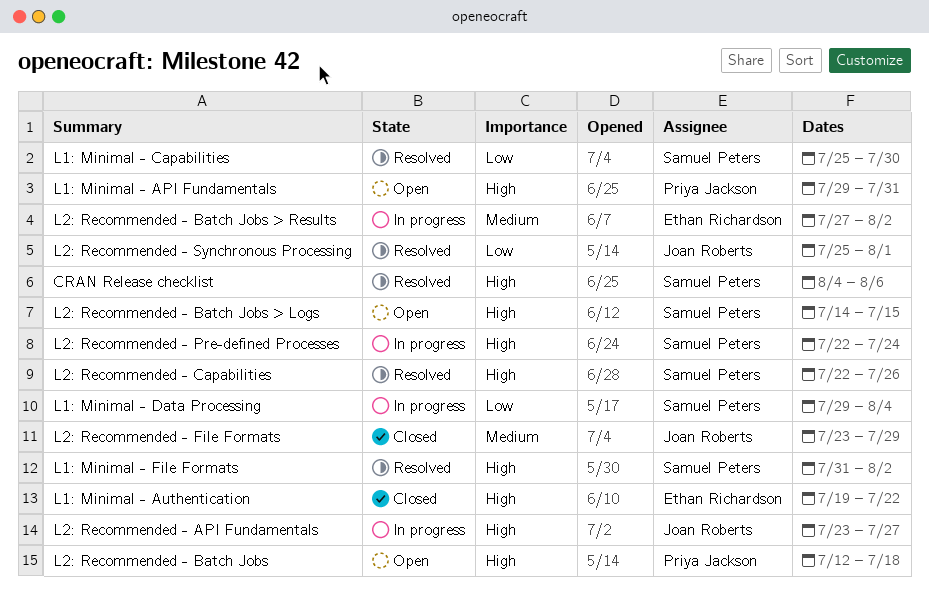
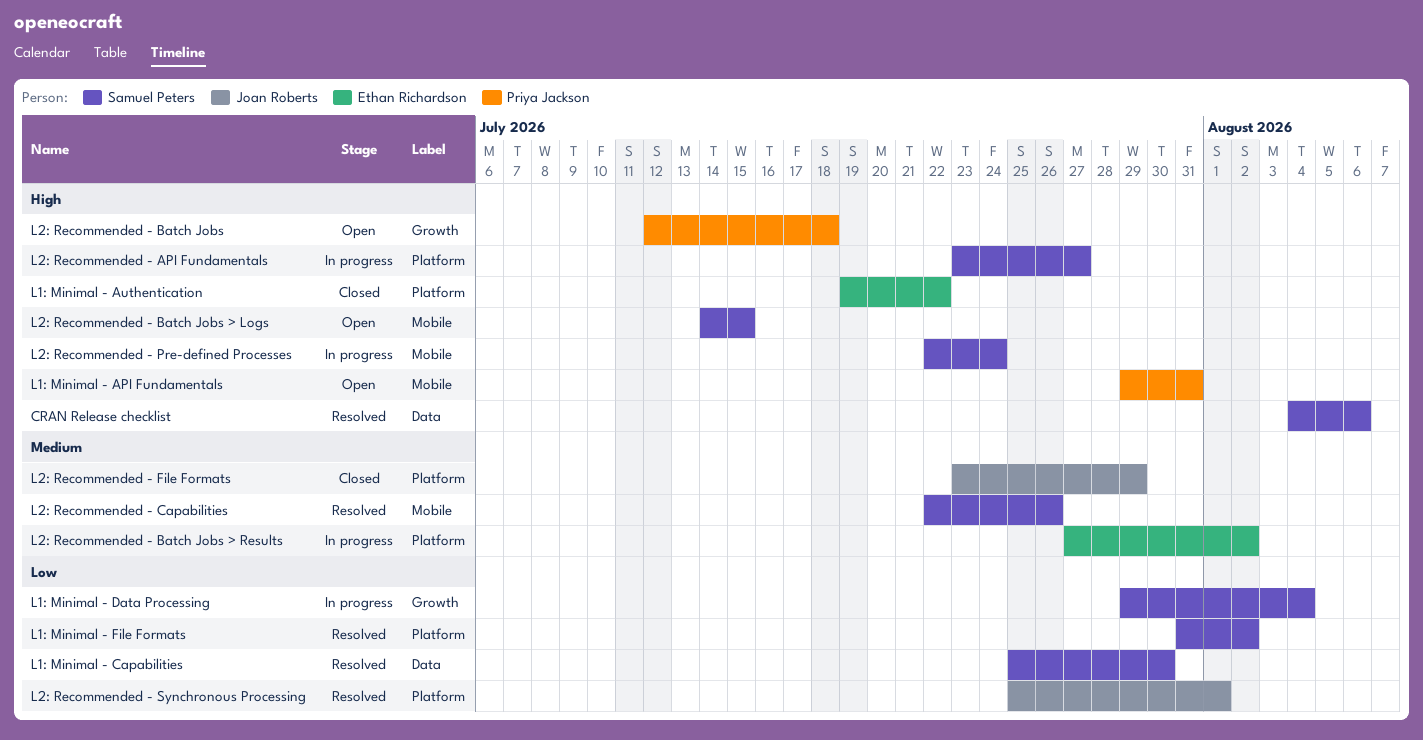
L1: Minimal - File Formats, priority: High -> Low
L2: Recommended - API Fundamentals, owner: Joan Roberts -> Samuel Peters
L2: Recommended - Capabilities, priority: High -> Medium

